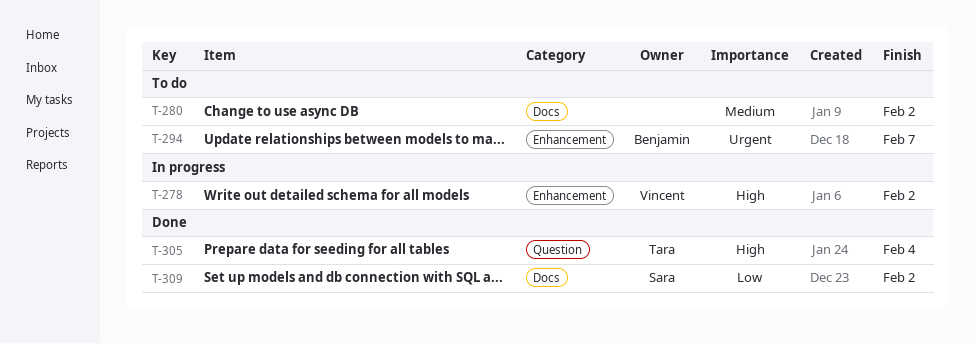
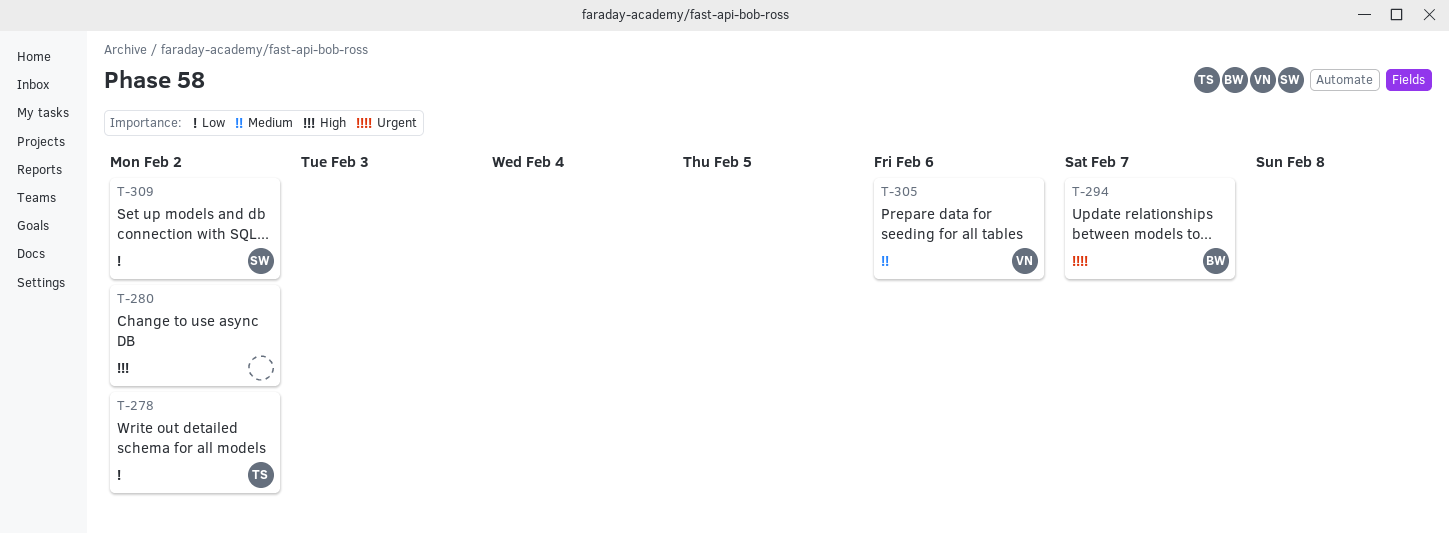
T-278, owner: Vincent -> Tara
T-278, priority: High -> Low
T-280, priority: Medium -> High
T-305, owner: Tara -> Vincent
T-305, priority: High -> Medium
T-305, due: Feb 4 -> Feb 6

